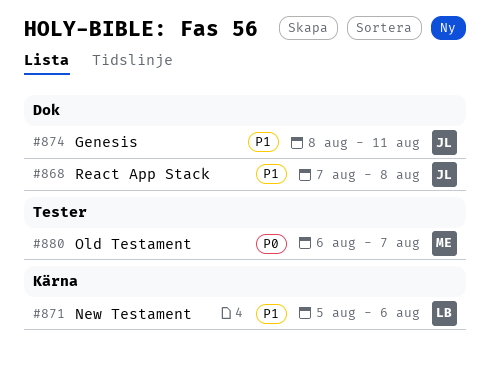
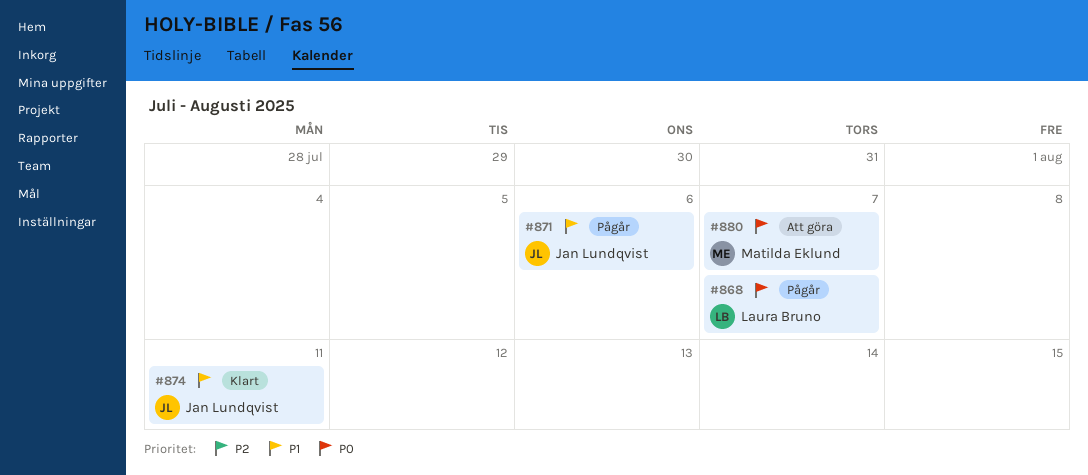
#868, owner: Jan Lundqvist -> Laura Bruno
#868, priority: P1 -> P0
#868, due: Aug 8 -> Aug 7
#871, owner: Laura Bruno -> Jan Lundqvist

